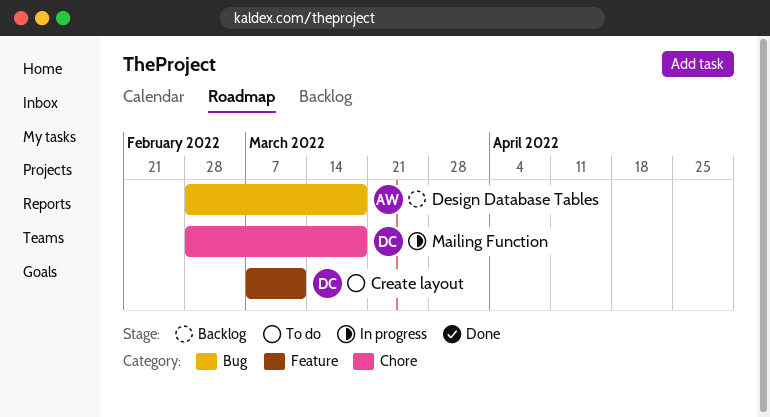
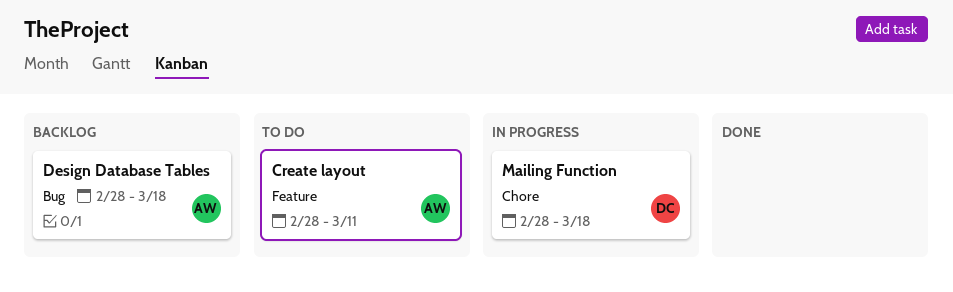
Create layout, owner: DC -> AW
Create layout, start: Mar 7 -> Feb 28

